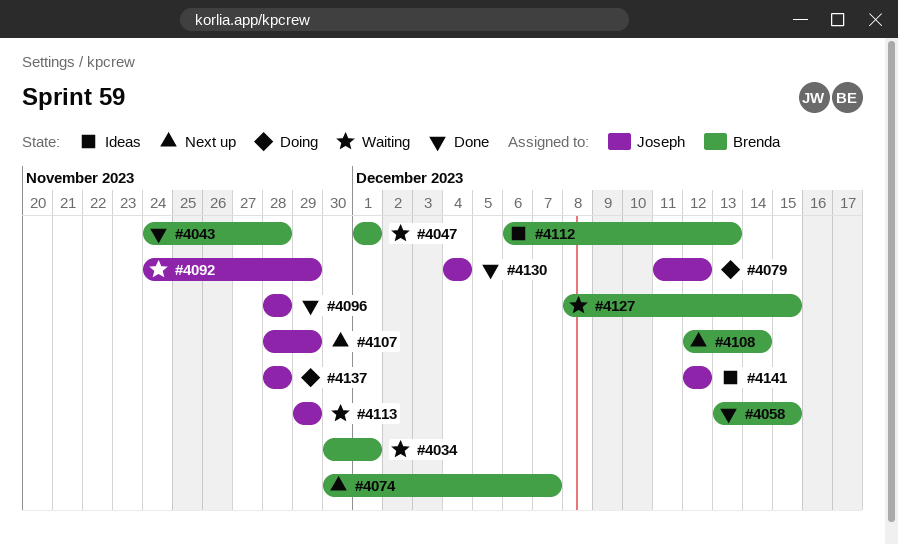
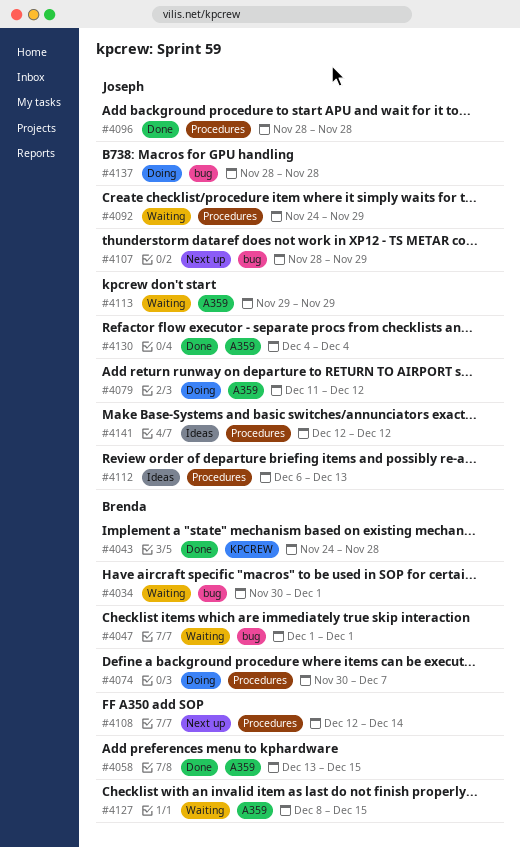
#4074, status: Next up -> Doing
#4112, owner: Brenda -> Joseph

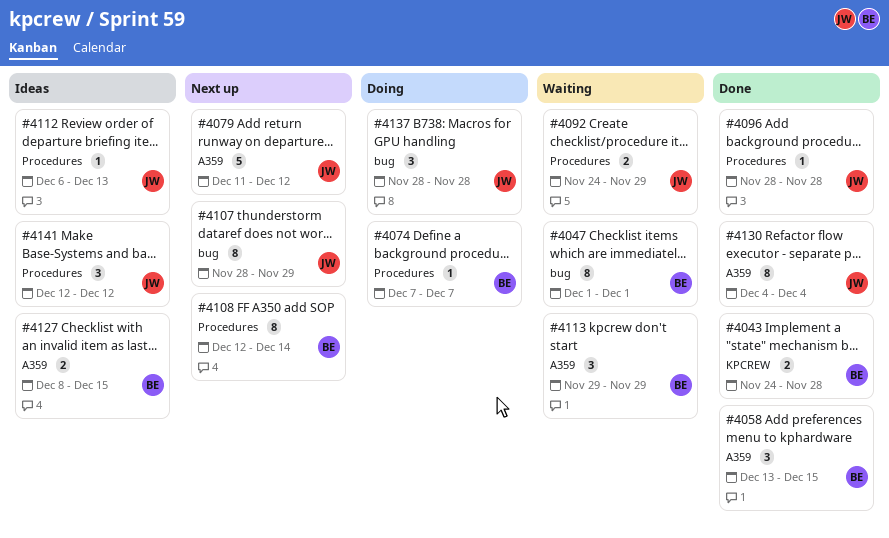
#4034: present -> none
#4074, start: Nov 30 -> Dec 7
#4079, status: Doing -> Next up
#4113, owner: Joseph -> Brenda
#4127, status: Waiting -> Ideas

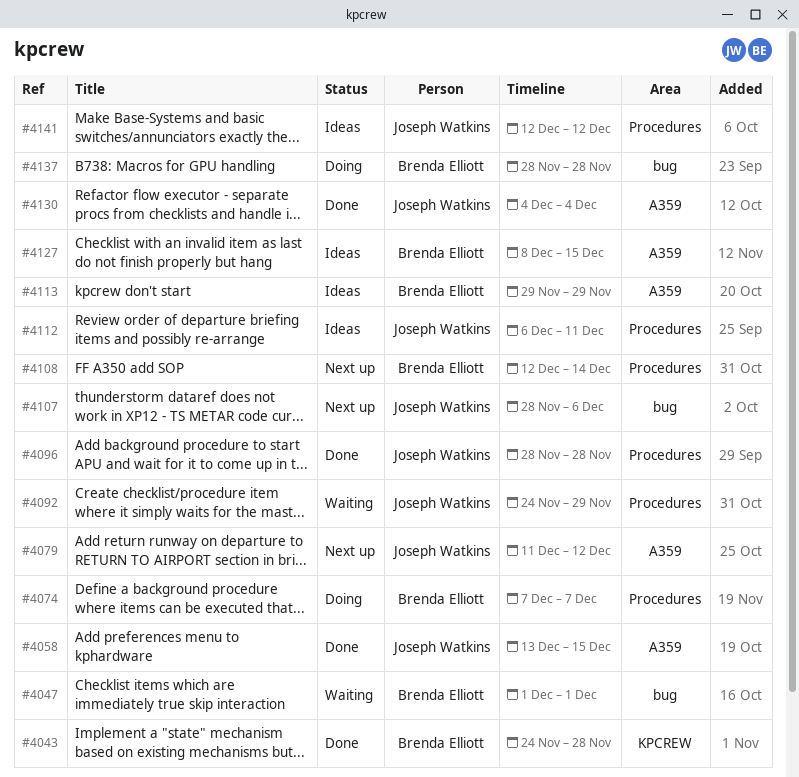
#4058, owner: Brenda Elliott -> Joseph Watkins
#4107, due: Nov 29 -> Dec 6
#4112, due: Dec 13 -> Dec 11
#4113, status: Waiting -> Ideas
#4137, owner: Joseph Watkins -> Brenda Elliott

